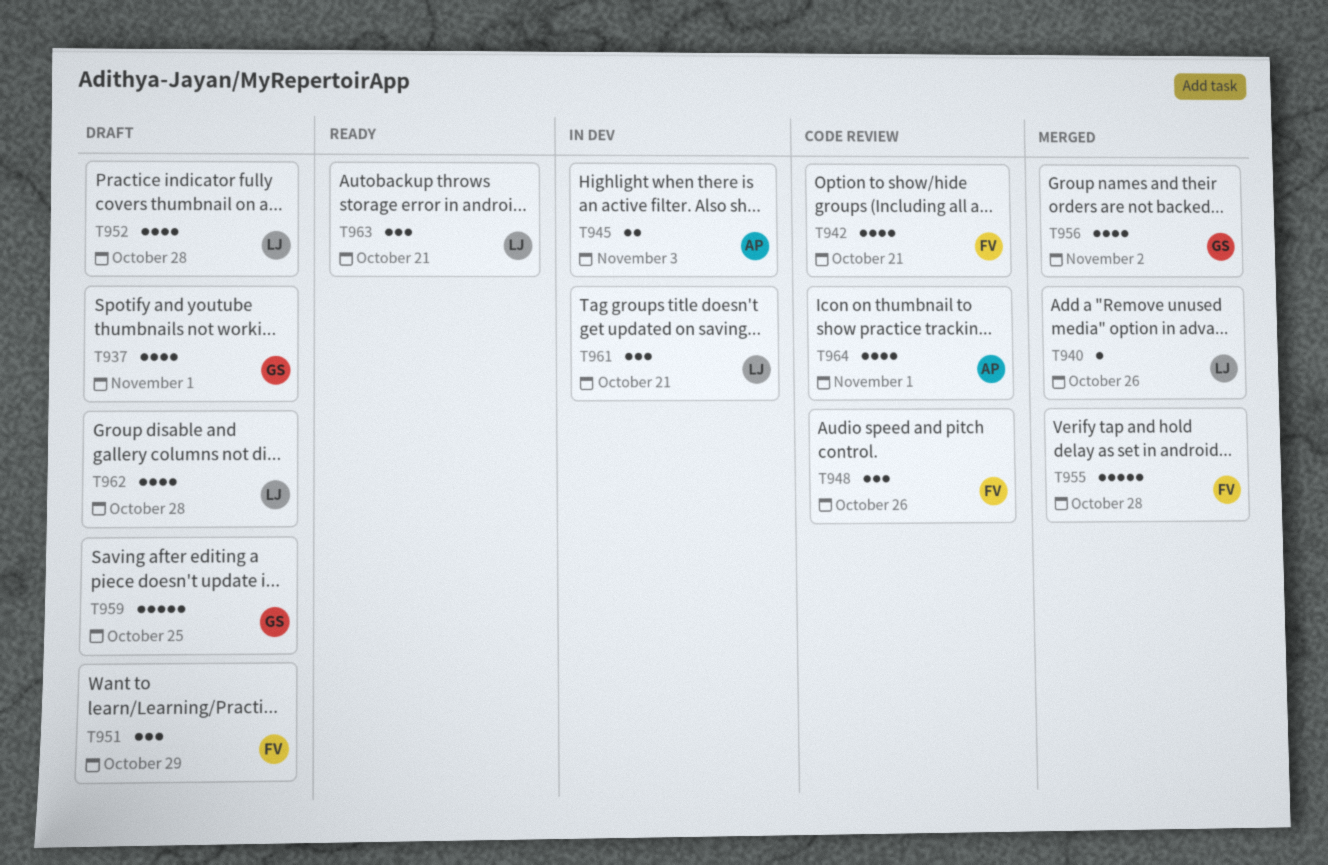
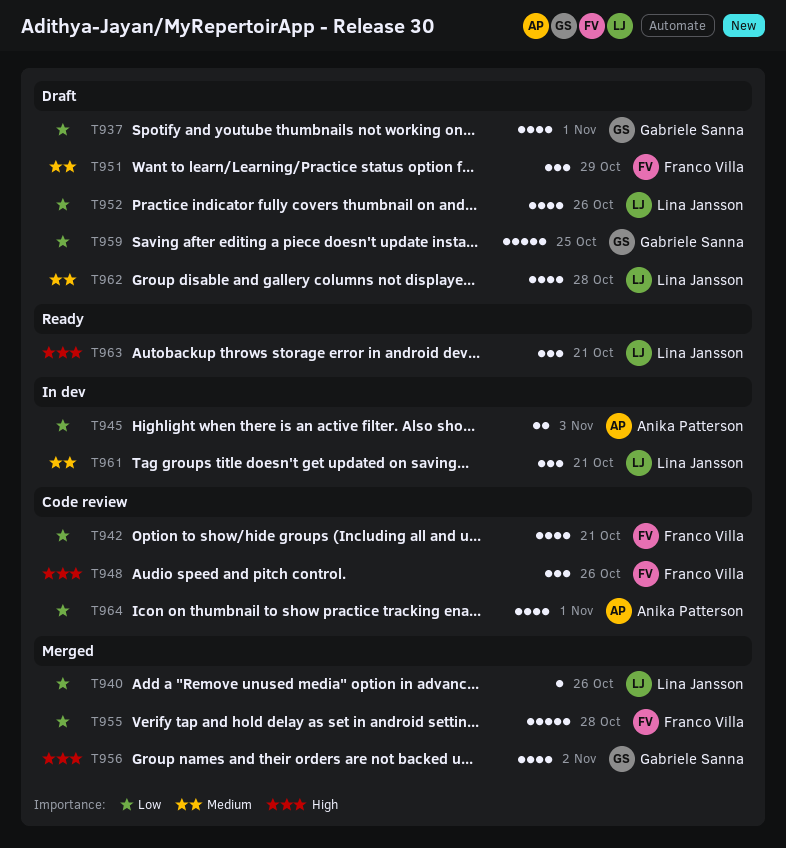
T952, due: Oct 28 -> Oct 26

